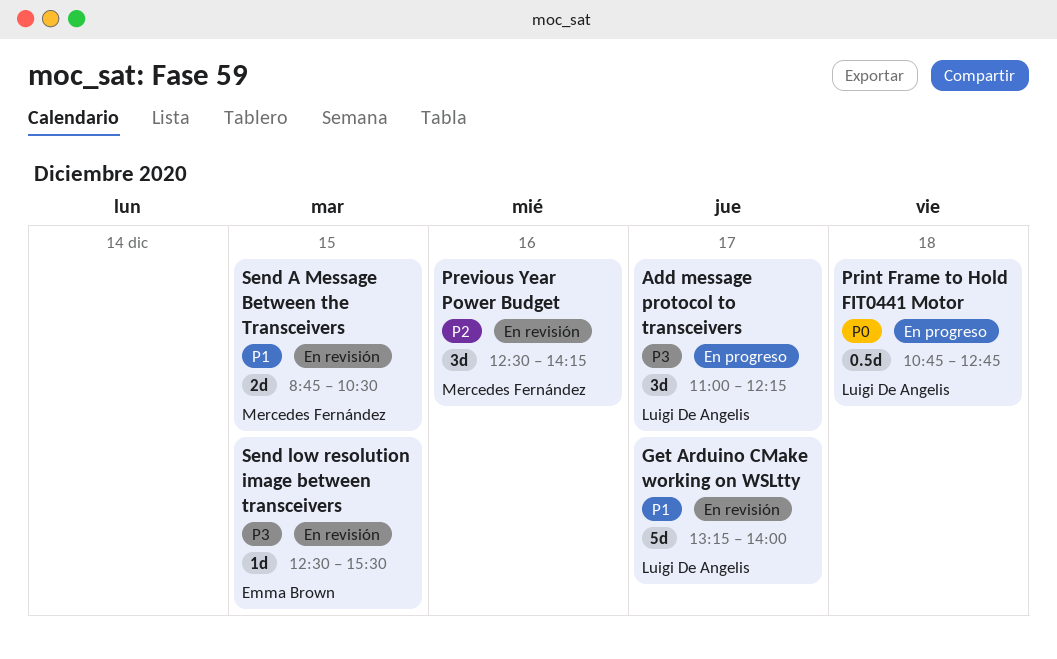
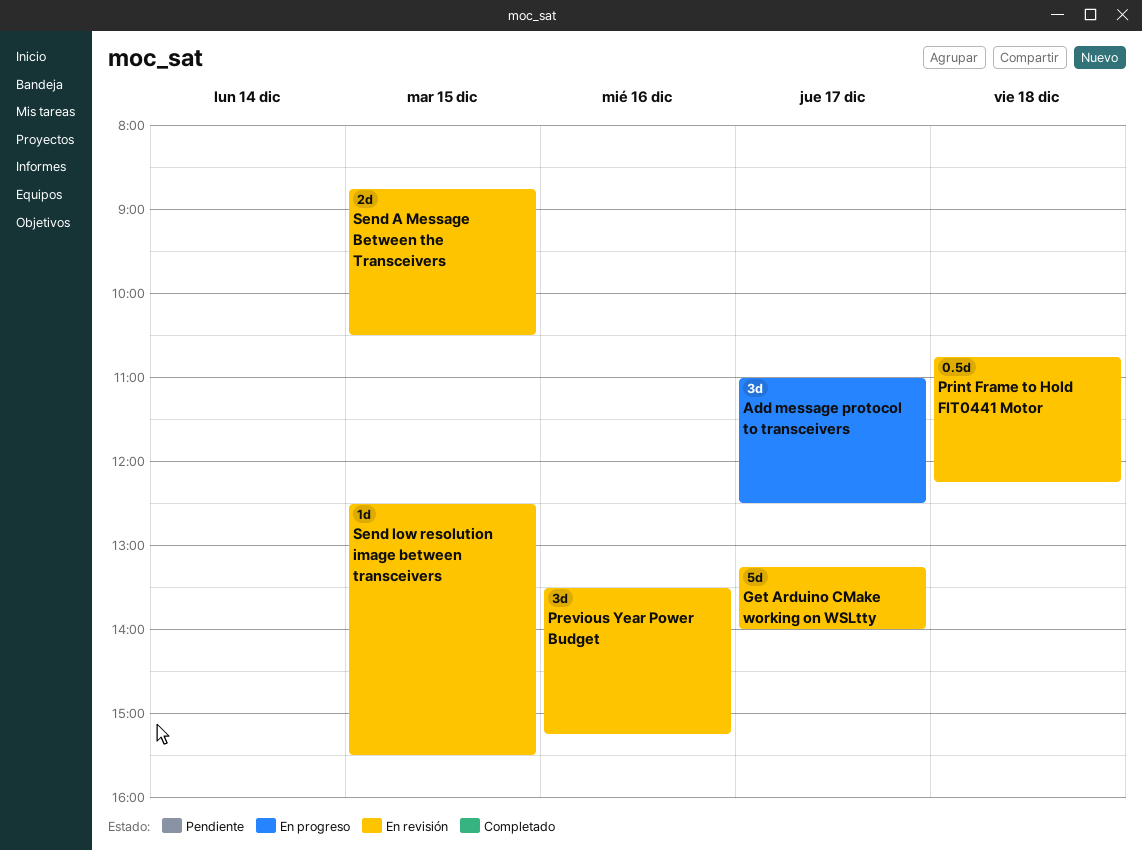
Add message protocol to transceivers, ends: 12:15 -> 12:30
Previous Year Power Budget, begins: 12:30 -> 13:30
Previous Year Power Budget, ends: 14:15 -> 15:15
Print Frame to Hold FIT0441 Motor, status: En progreso -> En revisión
Print Frame to Hold FIT0441 Motor, ends: 12:45 -> 12:15

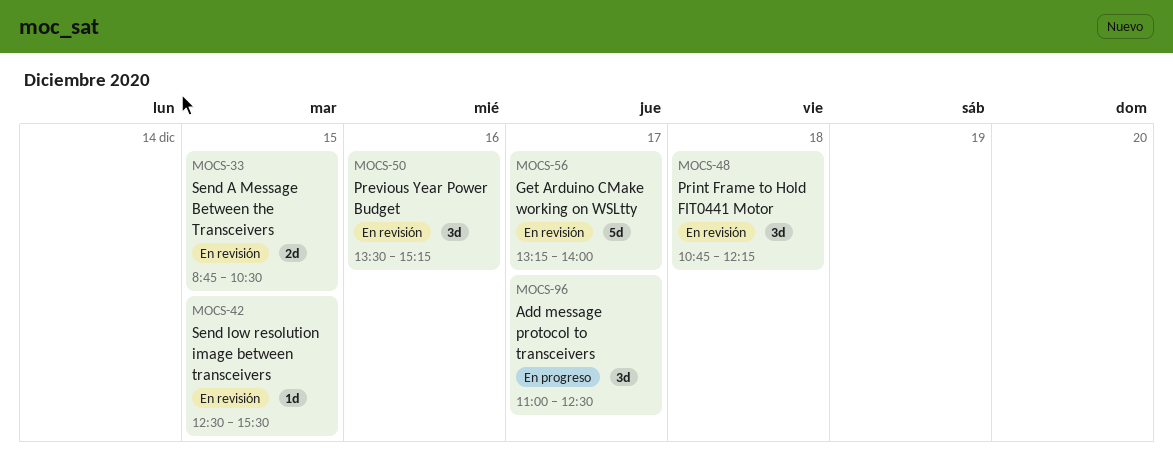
Print Frame to Hold FIT0441 Motor, estimate: 0.5d -> 3d

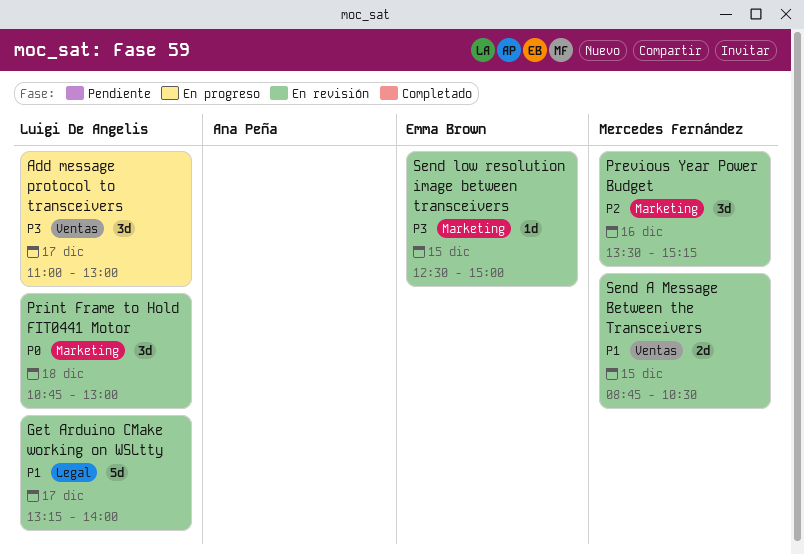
Add message protocol to transceivers, ends: 12:30 -> 13:00
Print Frame to Hold FIT0441 Motor, ends: 12:15 -> 13:00
Send low resolution image between transceivers, ends: 15:30 -> 15:00

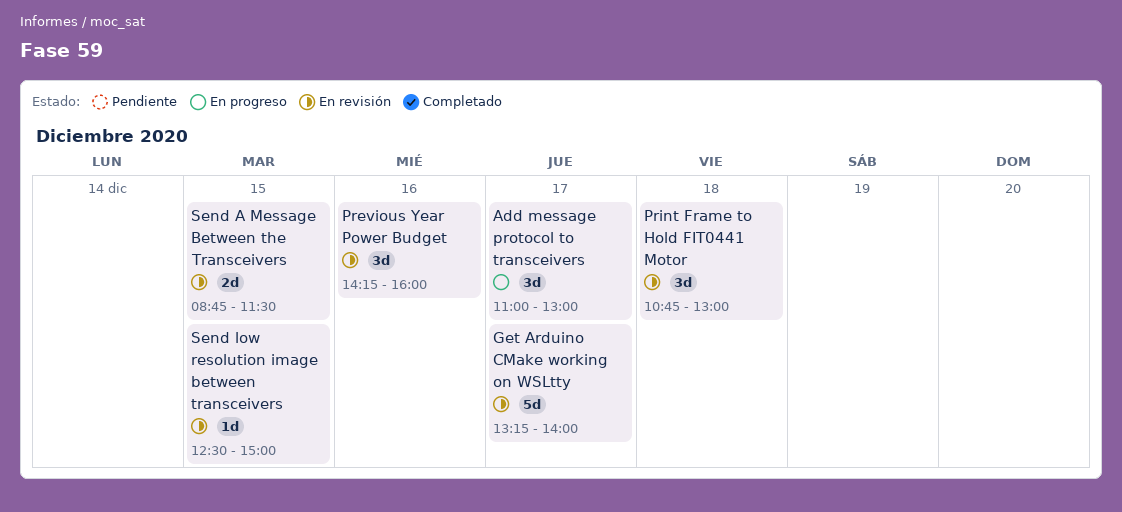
Previous Year Power Budget, begins: 13:30 -> 14:15
Previous Year Power Budget, ends: 15:15 -> 16:00
Send A Message Between the Transceivers, ends: 10:30 -> 11:30

